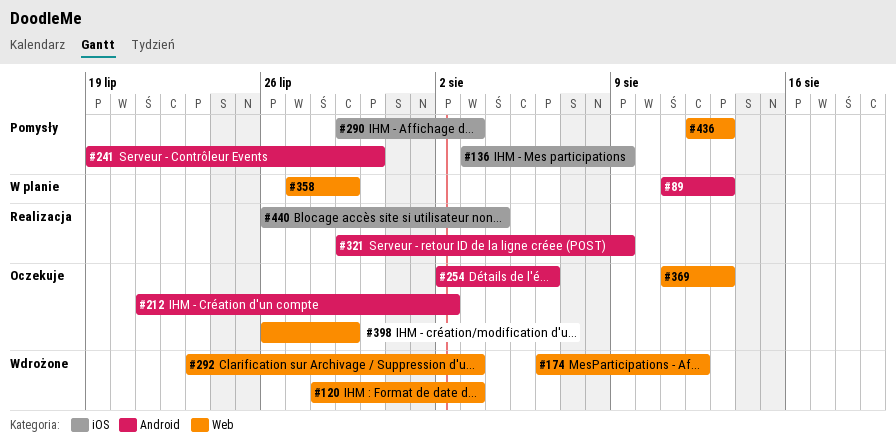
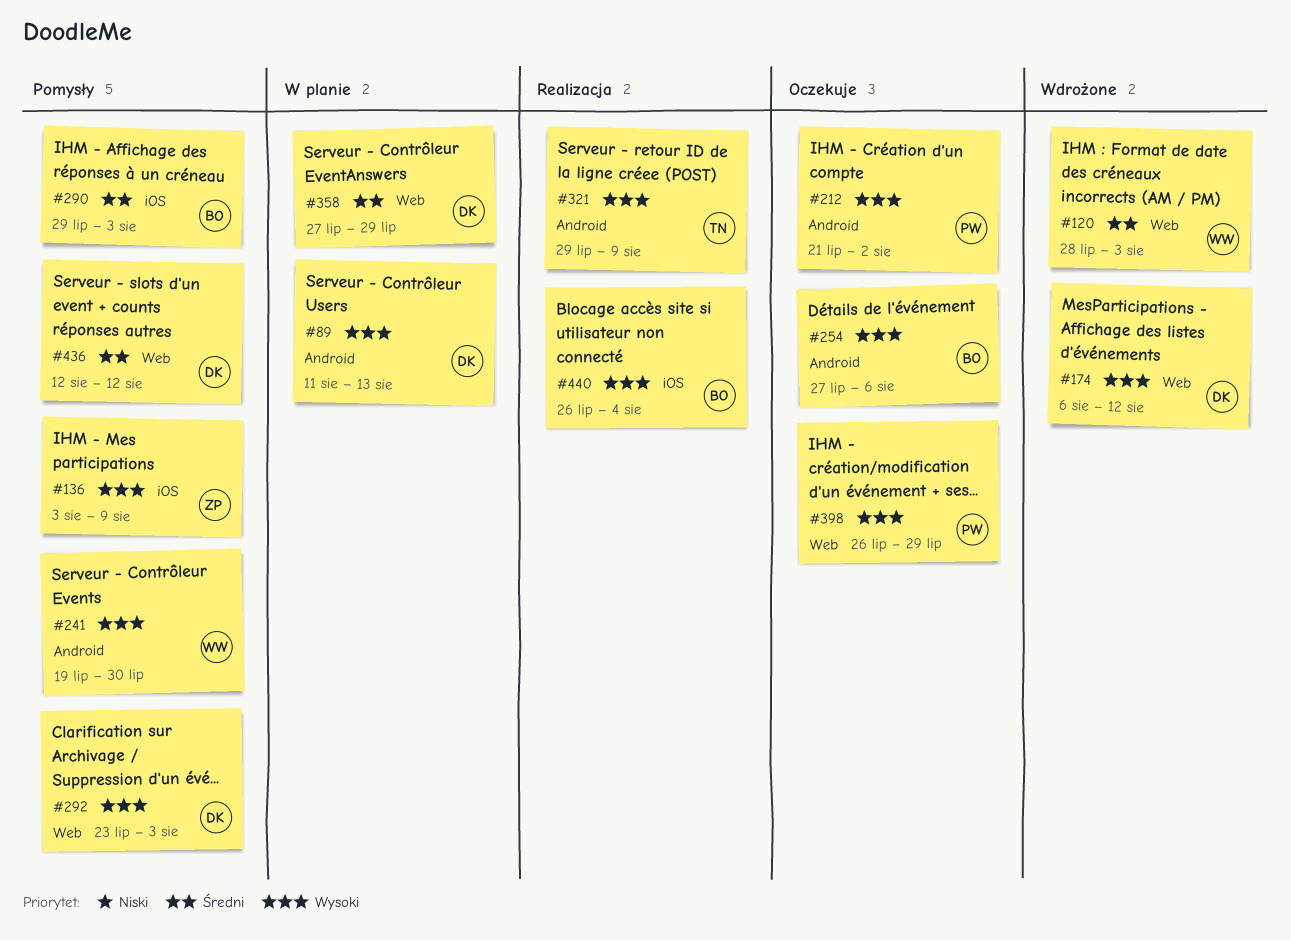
#254, start: Aug 2 -> Jul 27
#292, status: Wdrożone -> Pomysły
#369: present -> none
#436, due: Aug 13 -> Aug 12

